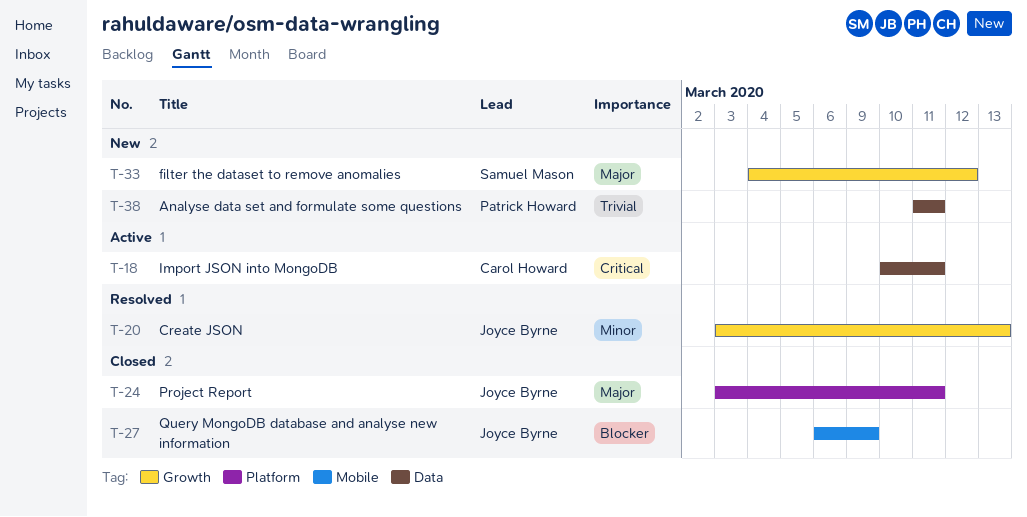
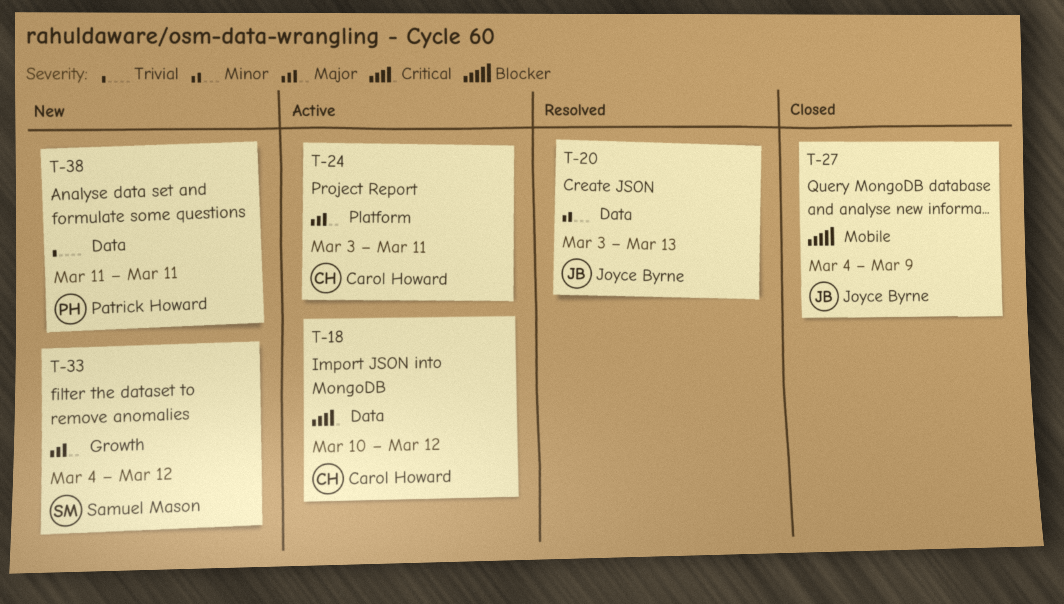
T-18, due: Mar 11 -> Mar 12
T-20, label: Growth -> Data
T-24, status: Closed -> Active
T-24, owner: Joyce Byrne -> Carol Howard
T-27, start: Mar 6 -> Mar 4

